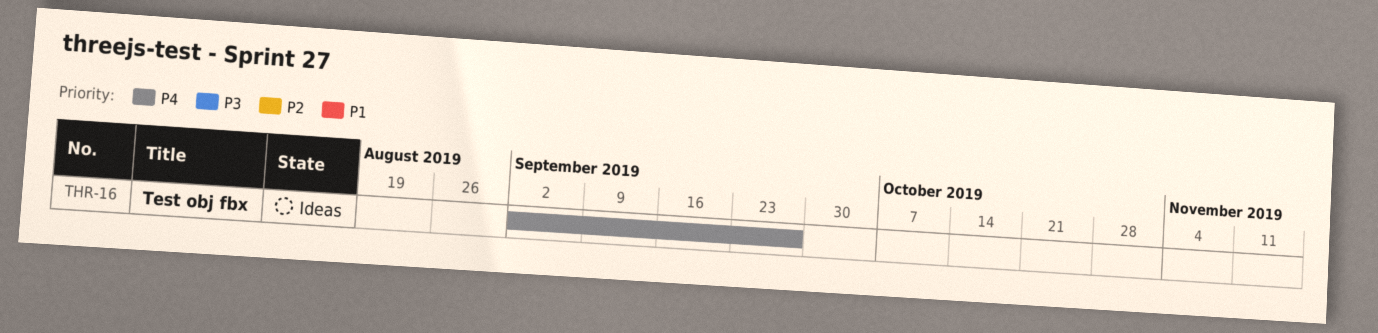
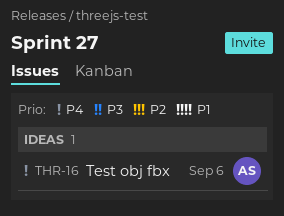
THR-16, due: Sep 27 -> Sep 6

